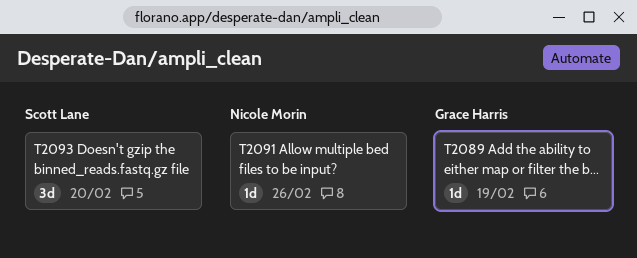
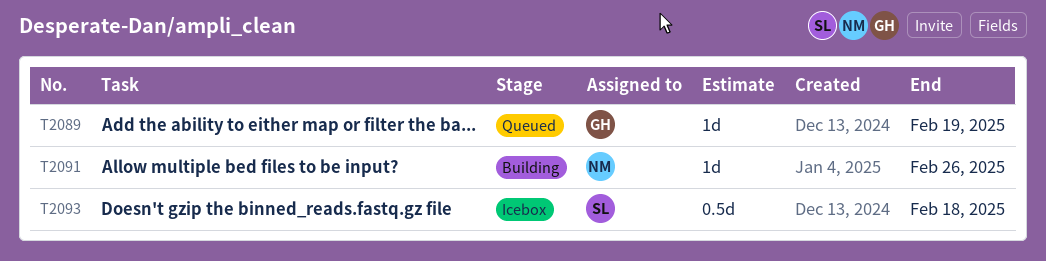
T2093, estimate: 3d -> 0.5d
T2093, due: Feb 20 -> Feb 18

